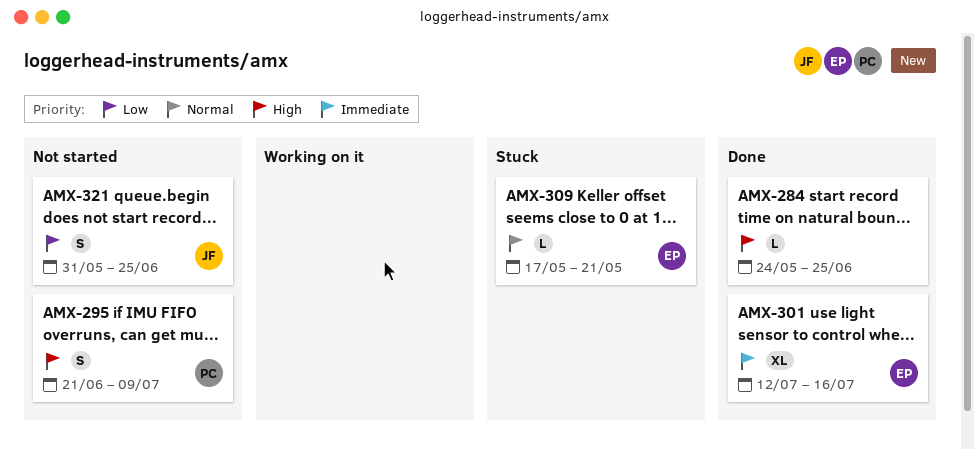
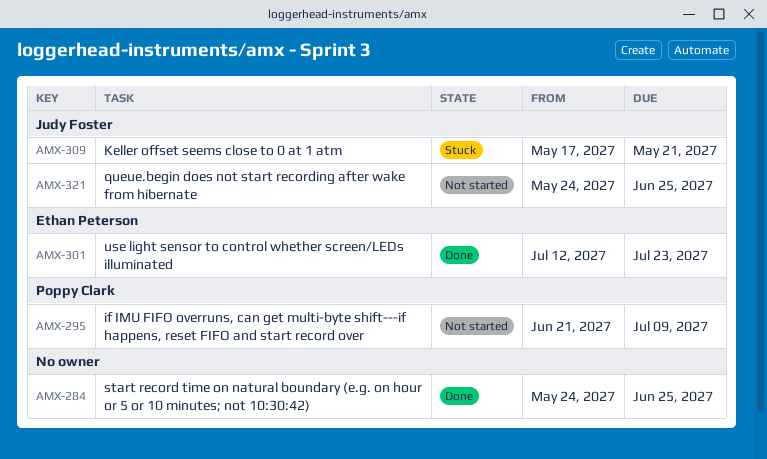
AMX-301, due: Jul 16 -> Jul 23
AMX-309, owner: Ethan Peterson -> Judy Foster
AMX-321, start: May 31 -> May 24

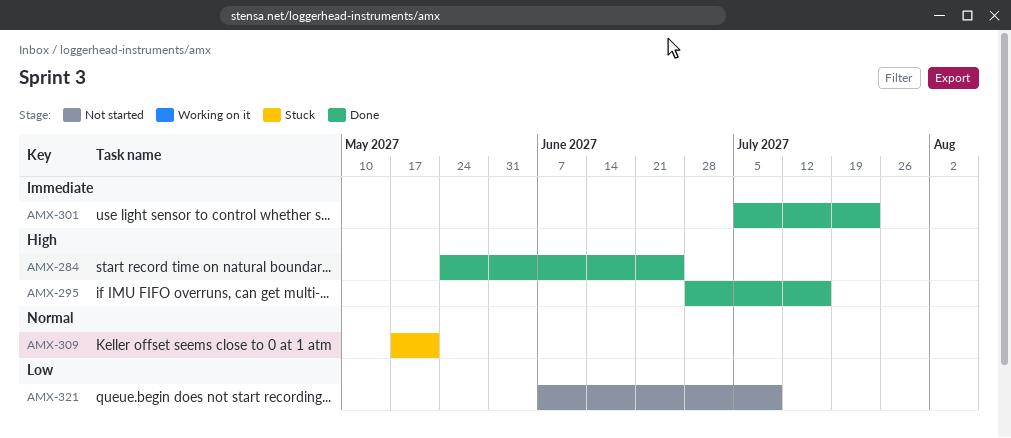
AMX-295, status: Not started -> Done
AMX-295, start: Jun 21 -> Jun 28
AMX-295, due: Jul 9 -> Jul 16
AMX-301, start: Jul 12 -> Jul 5
AMX-321, start: May 24 -> Jun 7
AMX-321, due: Jun 25 -> Jul 9

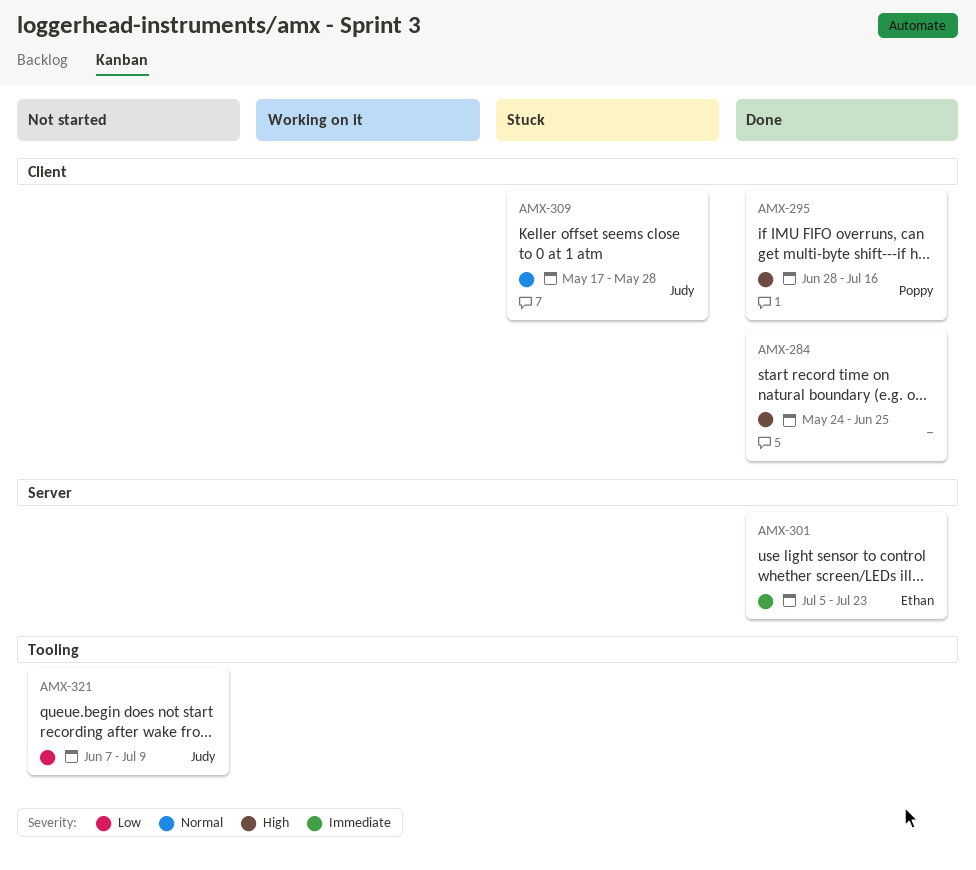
AMX-309, due: May 21 -> May 28

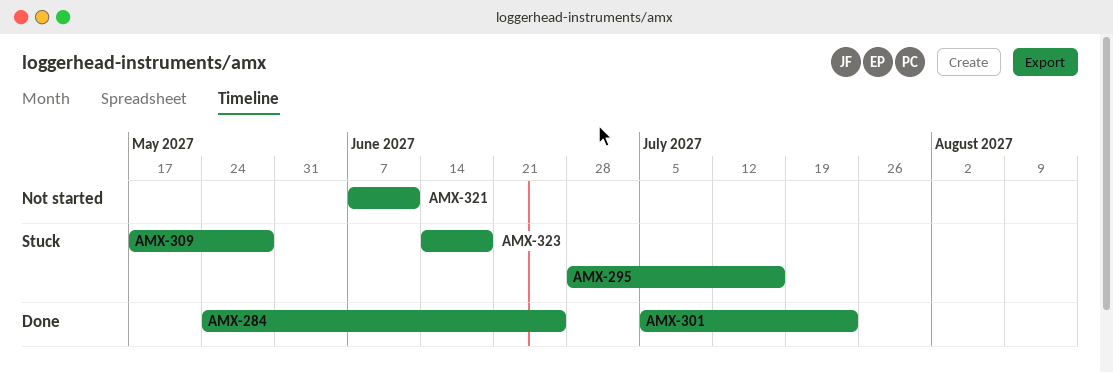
AMX-295, status: Done -> Stuck
AMX-321, due: Jul 9 -> Jun 11
AMX-323: none -> present

